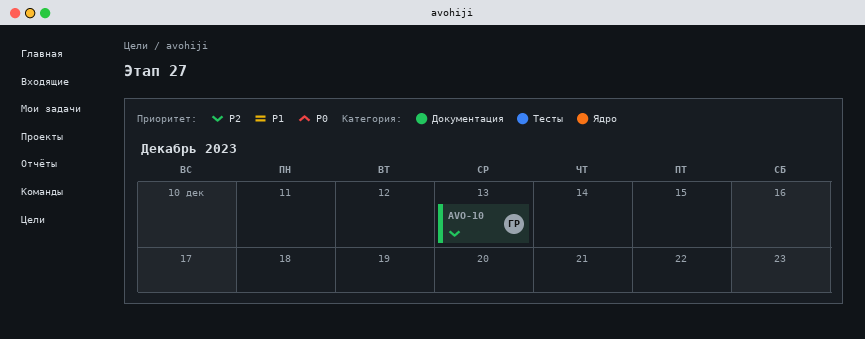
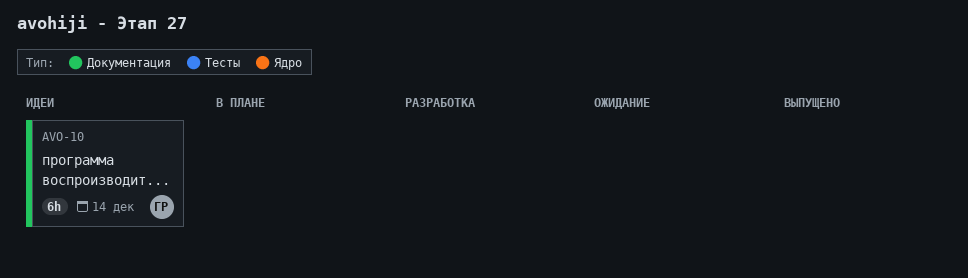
AVO-10, due: Dec 13 -> Dec 14

